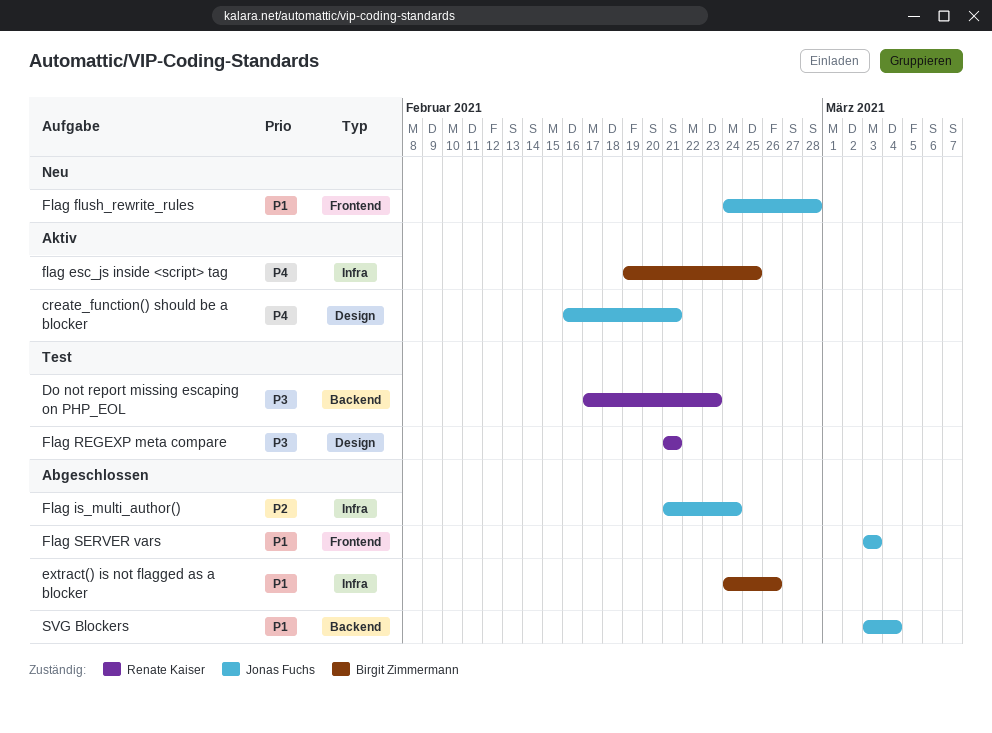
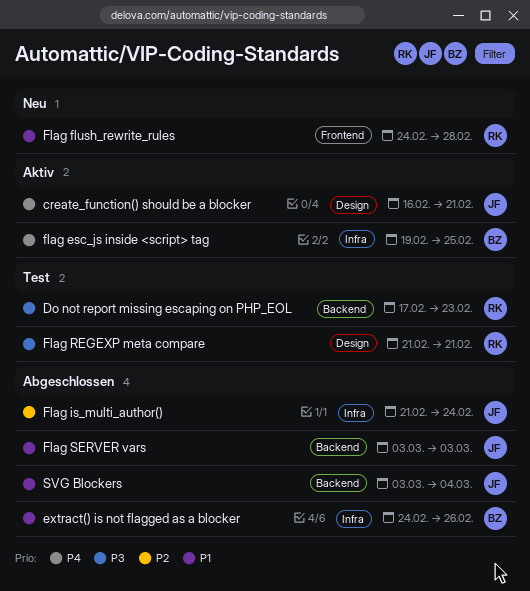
Flag flush_rewrite_rules, owner: Jonas Fuchs -> Renate Kaiser
Flag SERVER vars, label: Frontend -> Backend

